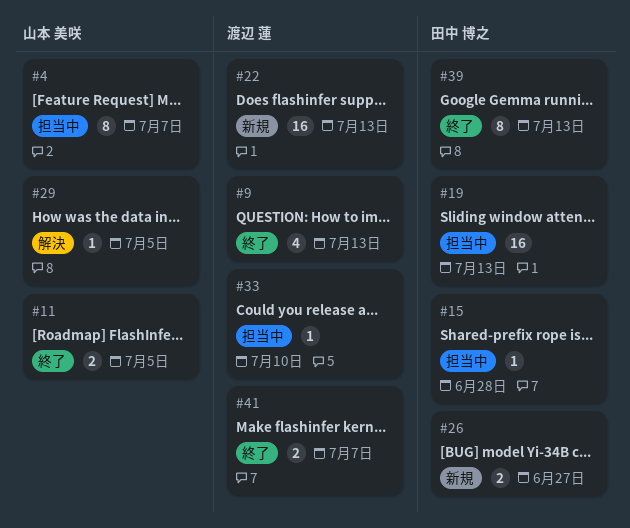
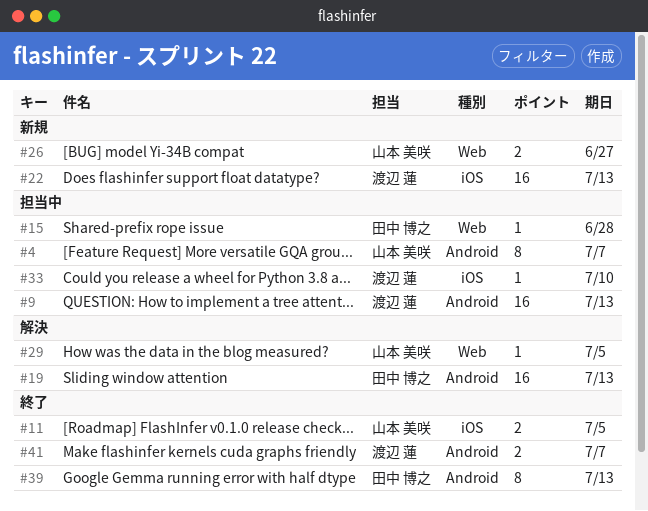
#9, status: 終了 -> 担当中
#9, estimate: 4 -> 16
#19, status: 担当中 -> 解決
#26, owner: 田中 博之 -> 山本 美咲

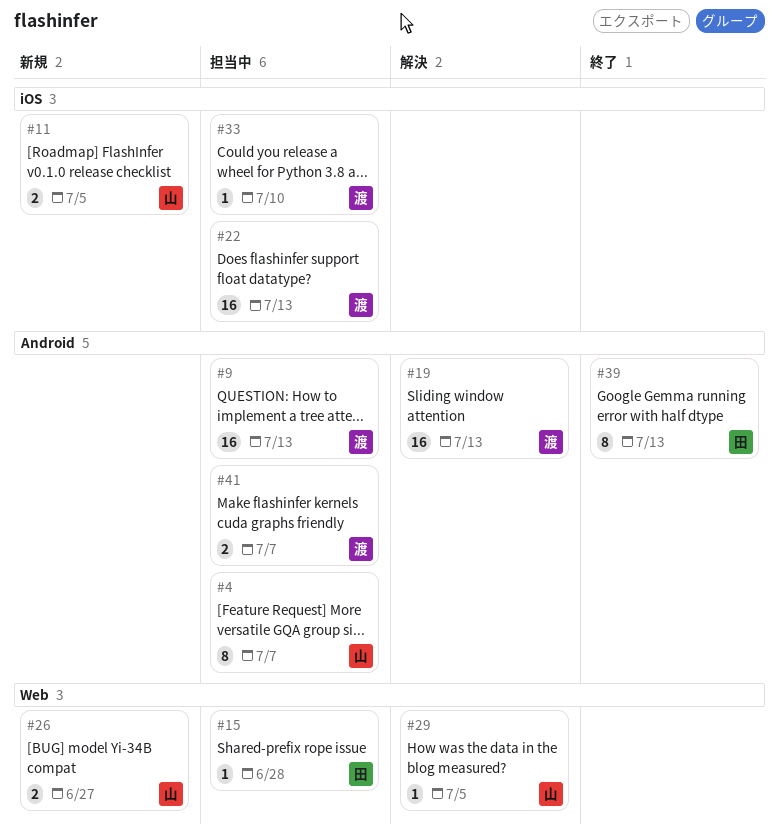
#11, status: 終了 -> 新規
#19, owner: 田中 博之 -> 渡辺 蓮
#22, status: 新規 -> 担当中
#41, status: 終了 -> 担当中

